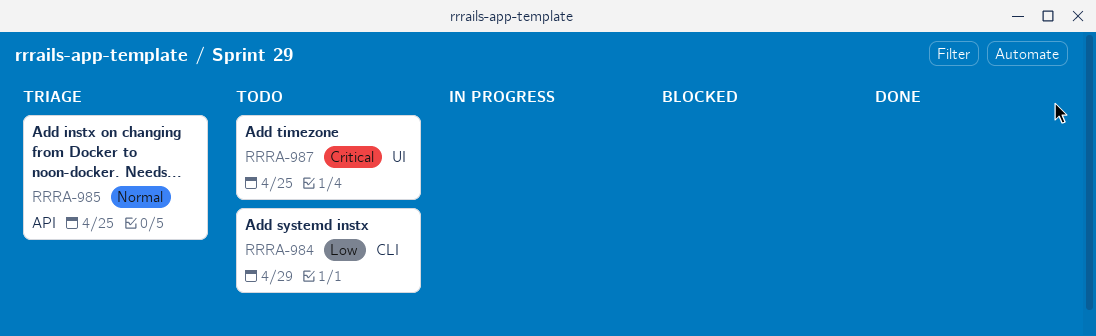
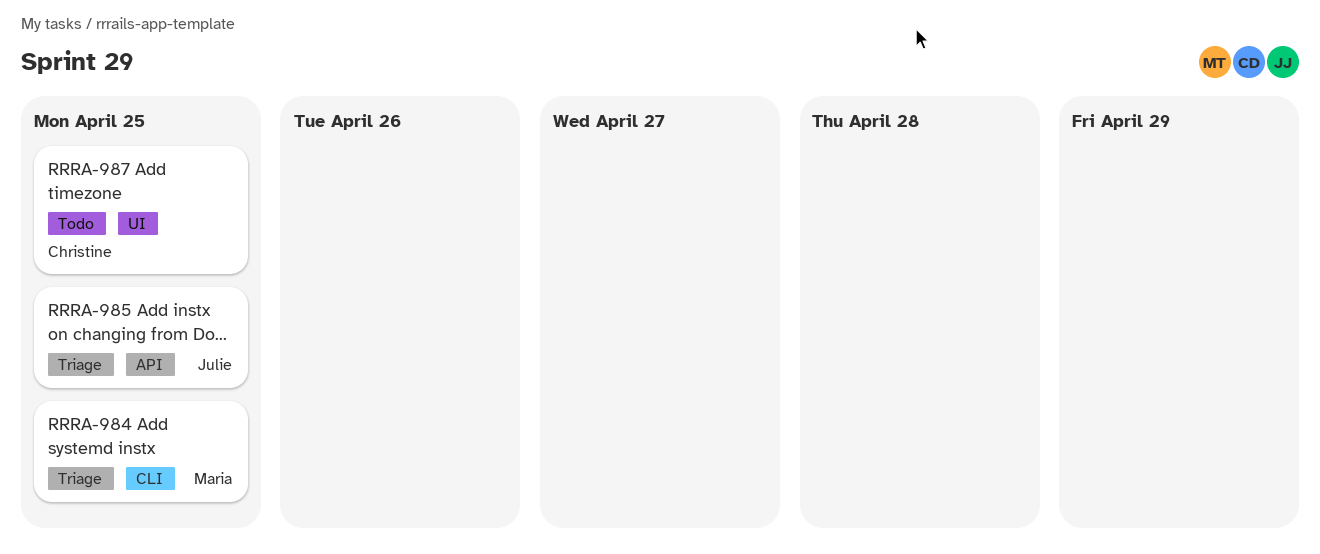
RRRA-984, status: Todo -> Triage
RRRA-984, due: Apr 29 -> Apr 25

